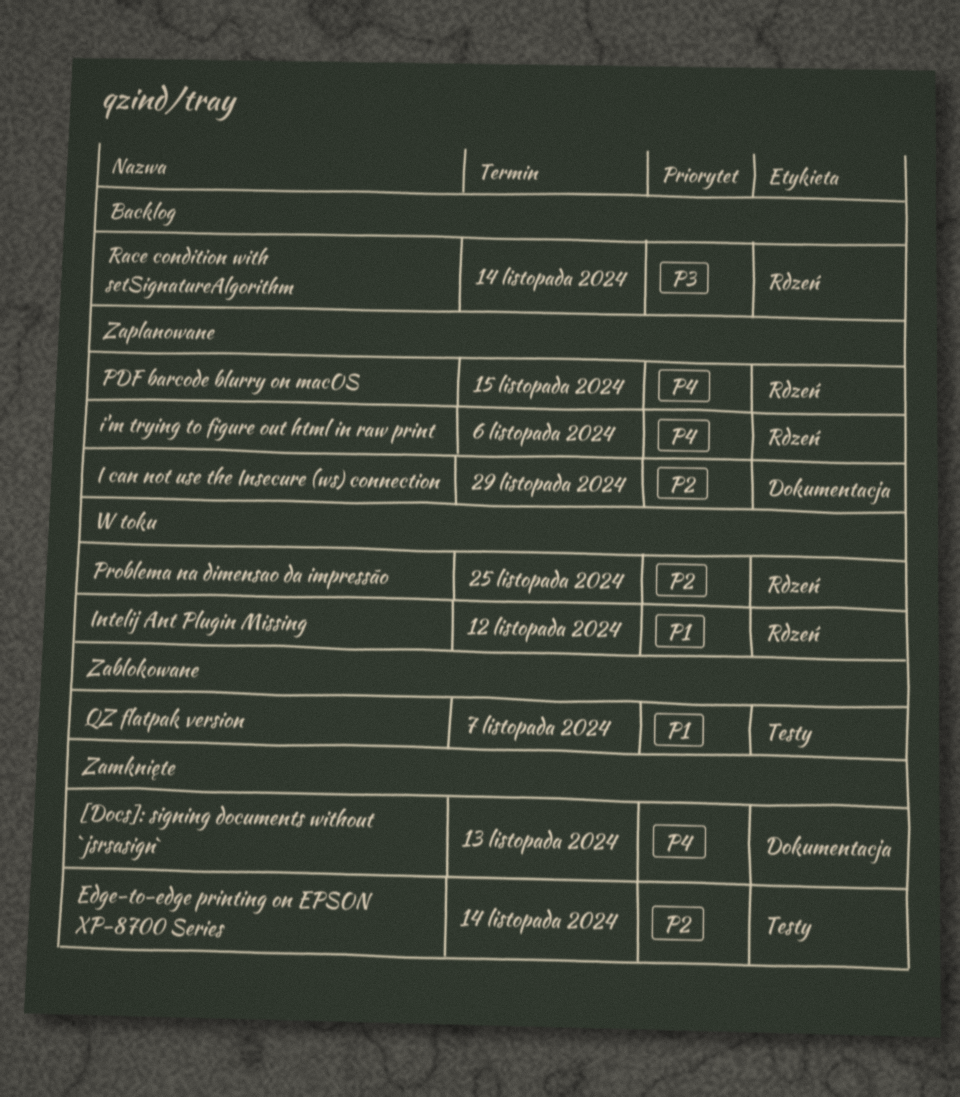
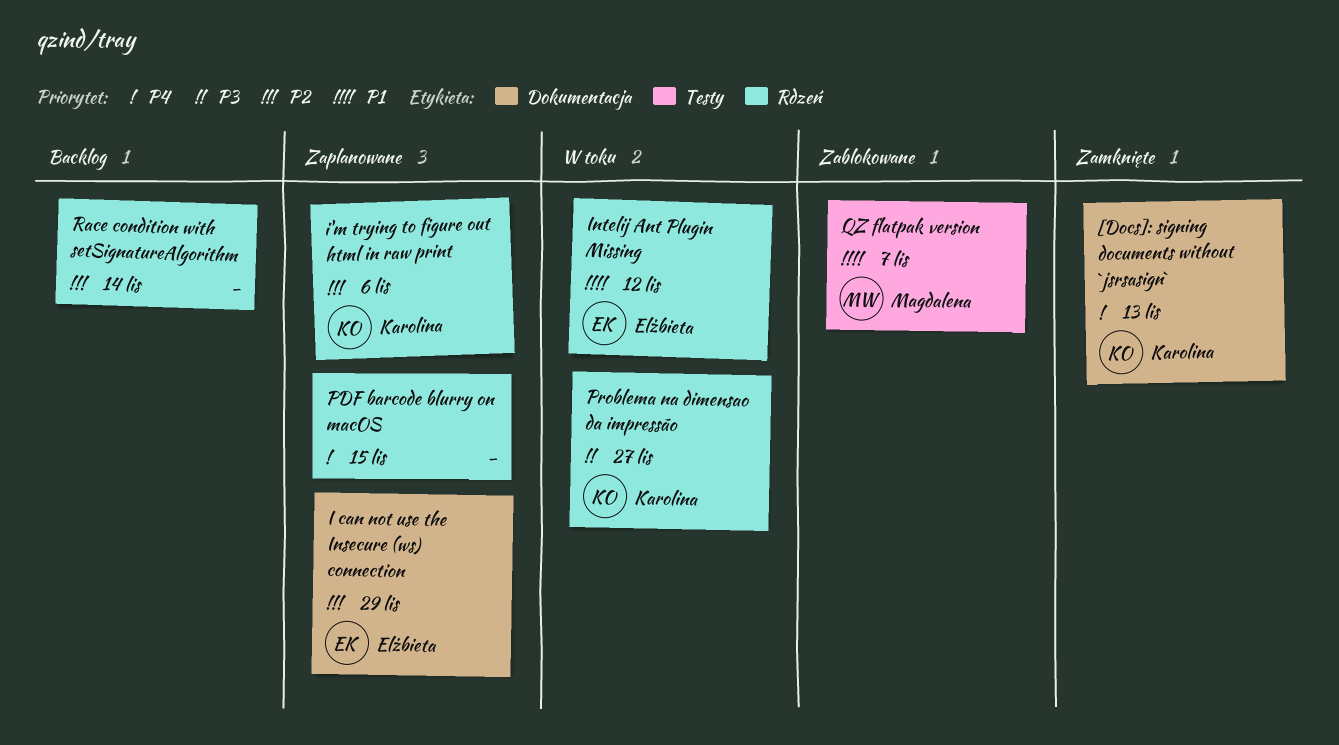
Edge-to-edge printing on EPSON XP-8700 Series: present -> none
i'm trying to figure out html in raw print, priority: P4 -> P2
Problema na dimensao da impressão, priority: P2 -> P3
Problema na dimensao da impressão, due: Nov 25 -> Nov 27
Race condition with setSignatureAlgorithm, priority: P3 -> P2

